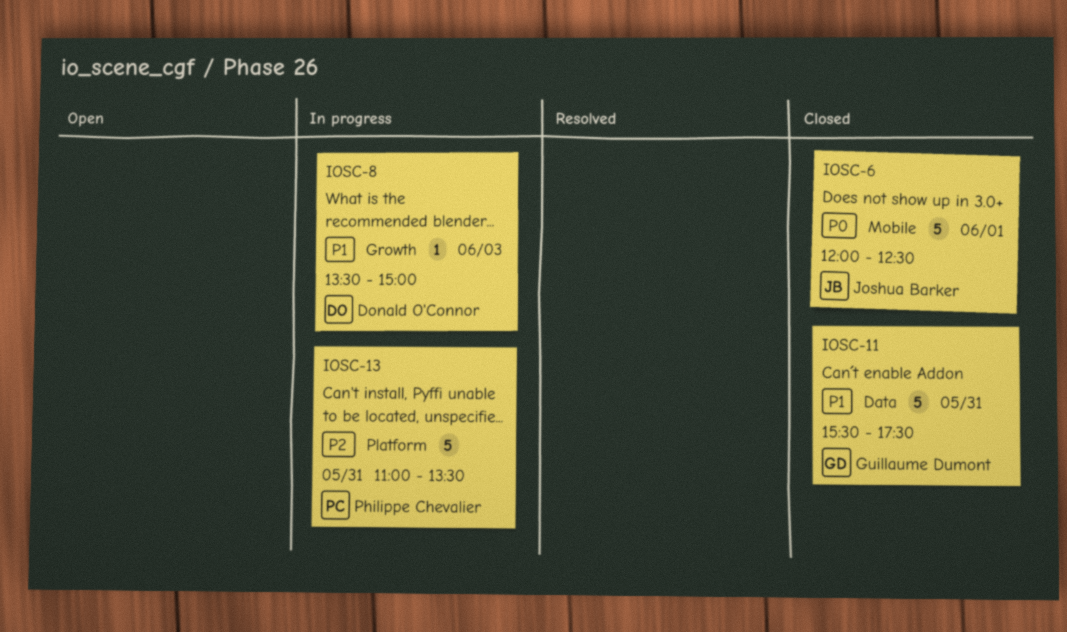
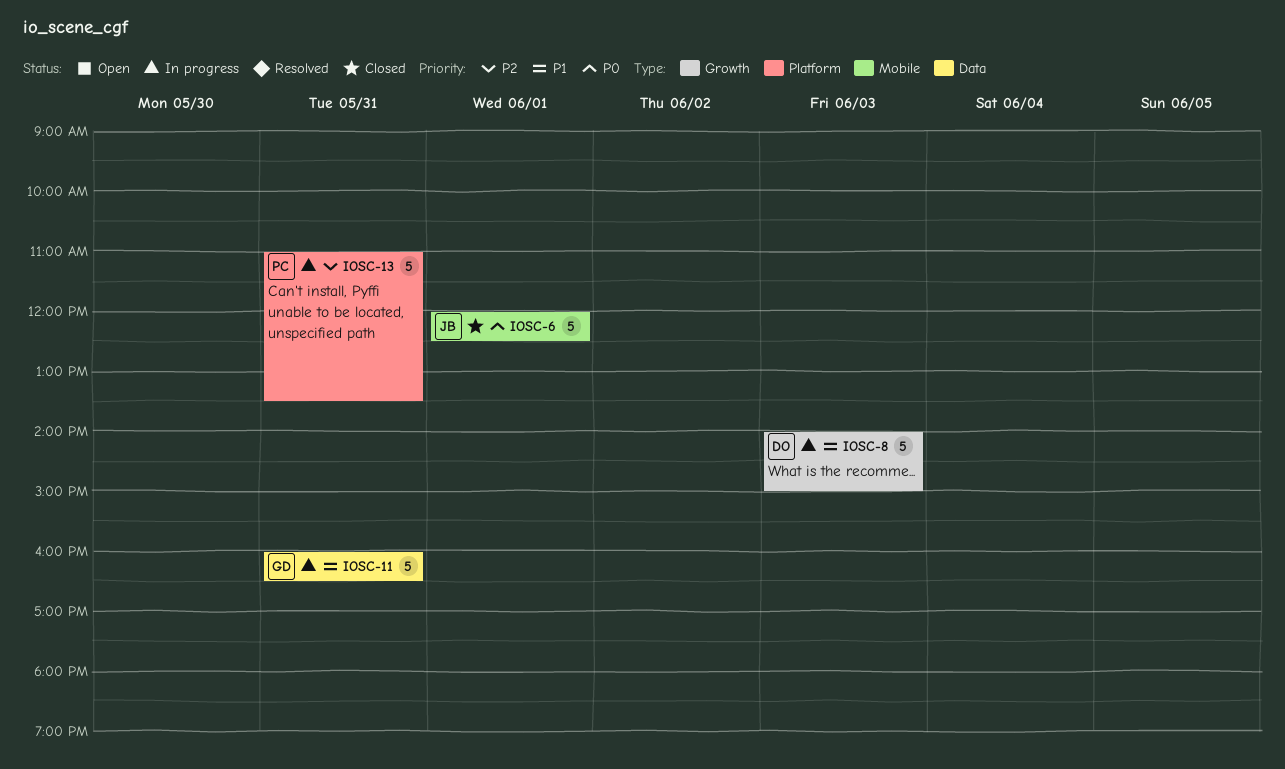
IOSC-8, estimate: 1 -> 5
IOSC-8, begins: 13:30 -> 14:00
IOSC-11, status: Closed -> In progress
IOSC-11, begins: 15:30 -> 16:00
IOSC-11, ends: 17:30 -> 16:30

